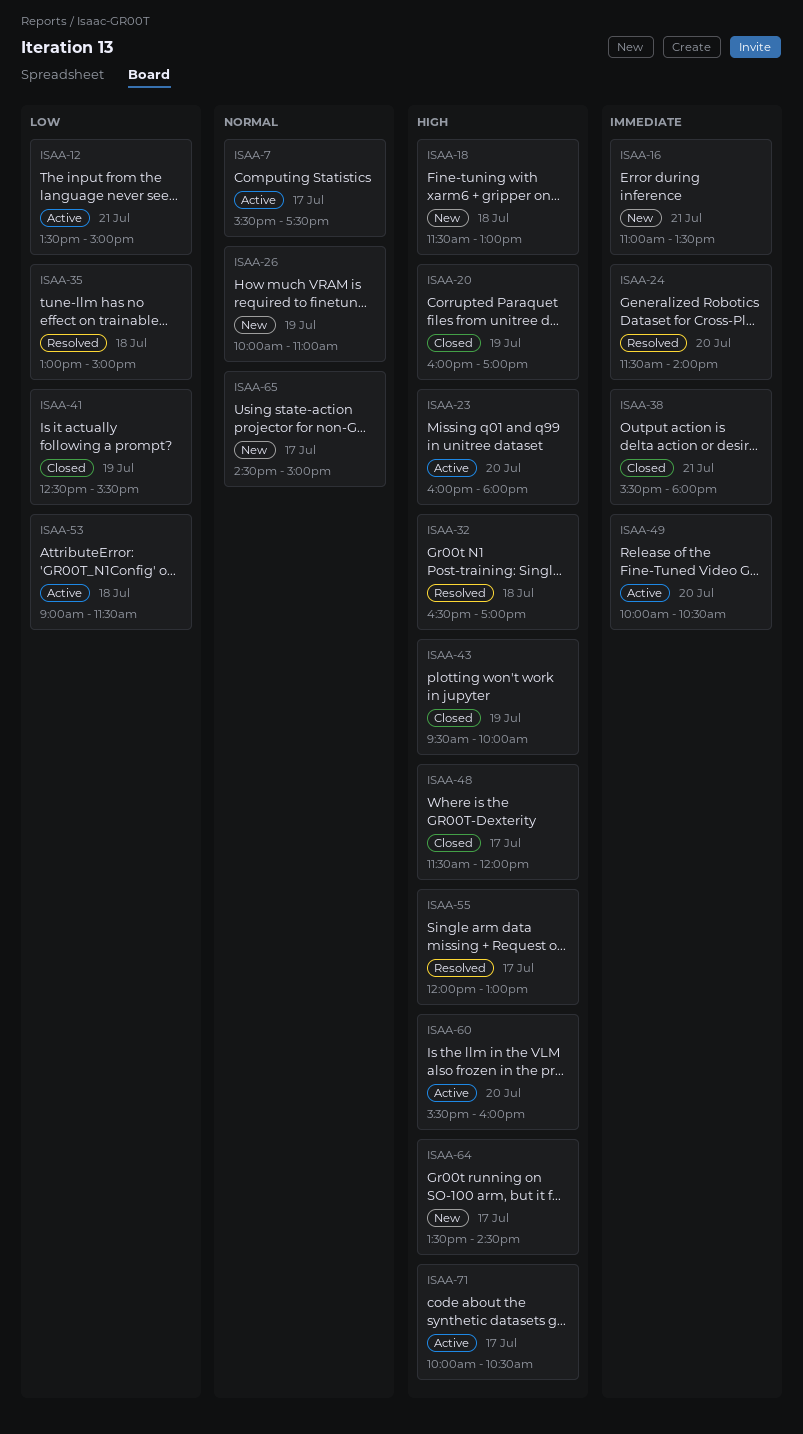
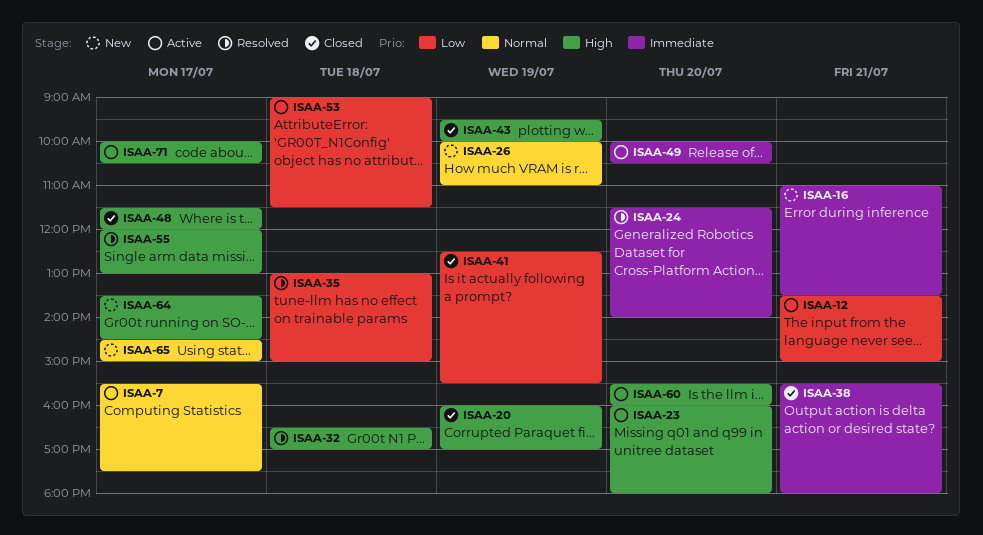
ISAA-18: present -> none

